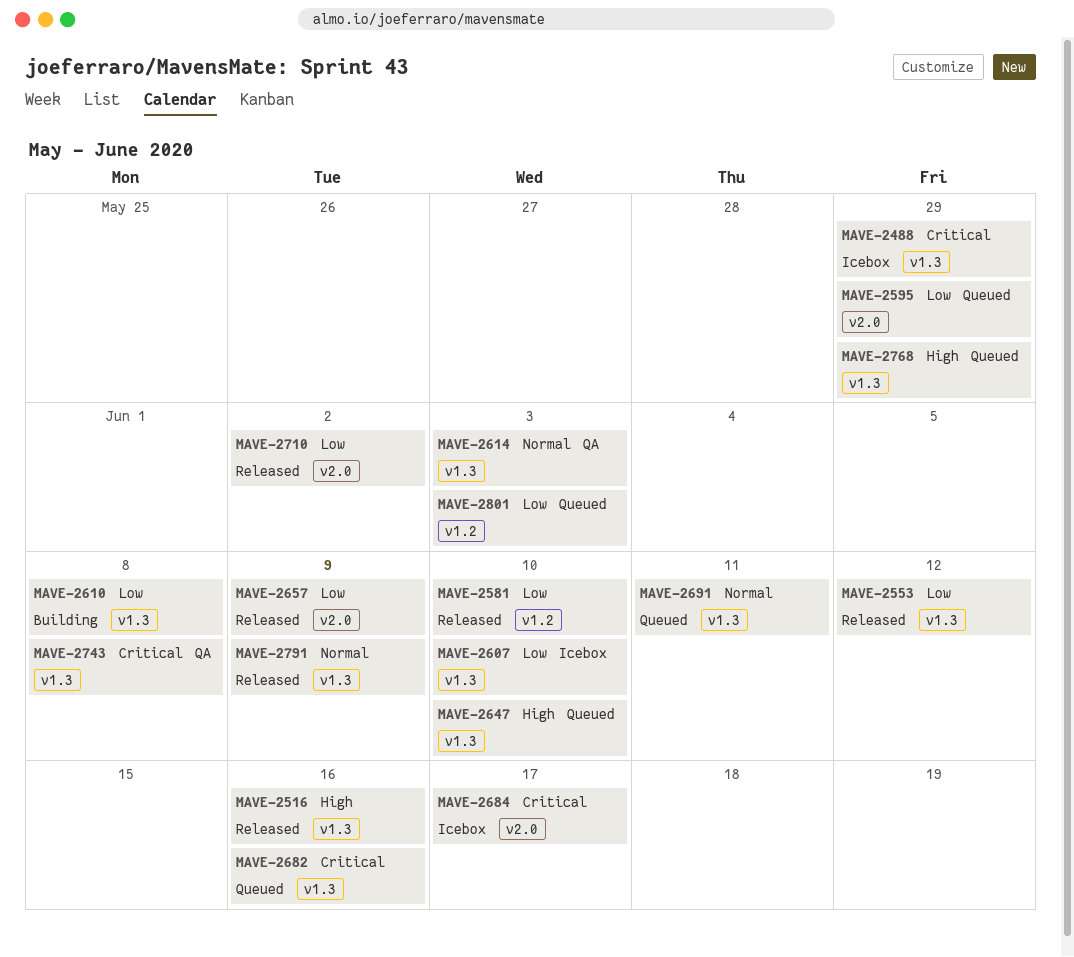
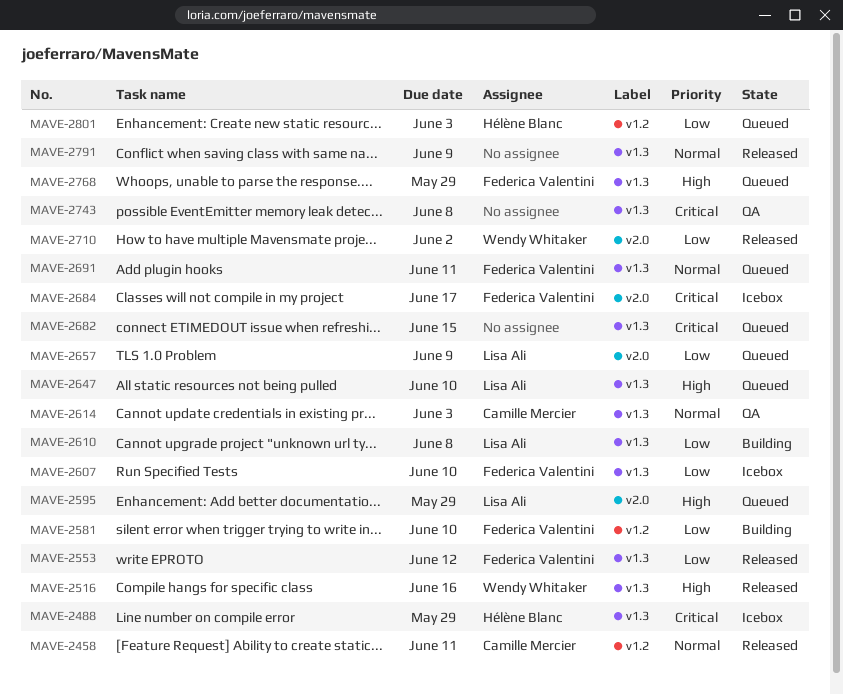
MAVE-2458: none -> present
MAVE-2581, status: Released -> Building
MAVE-2595, priority: Low -> High
MAVE-2657, status: Released -> Queued
MAVE-2682, due: Jun 16 -> Jun 15

